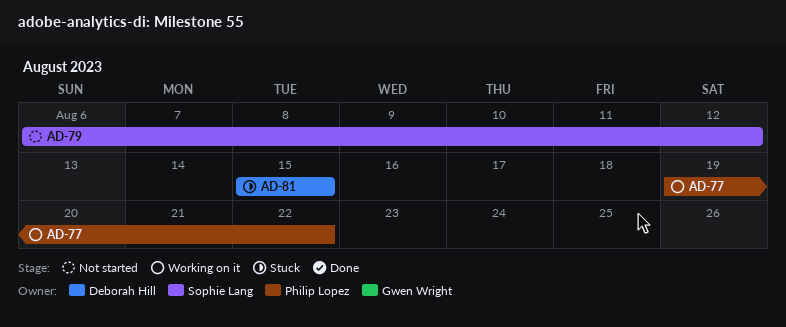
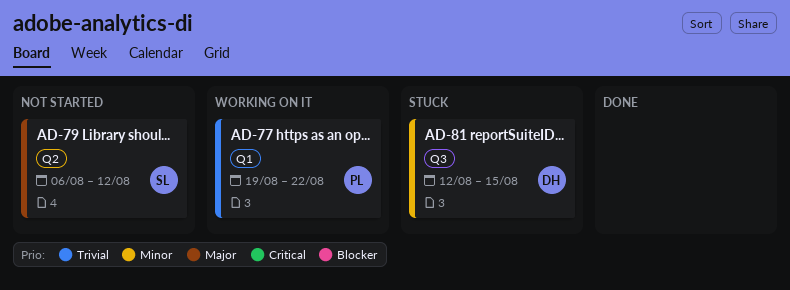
AD-81, start: Aug 15 -> Aug 12

